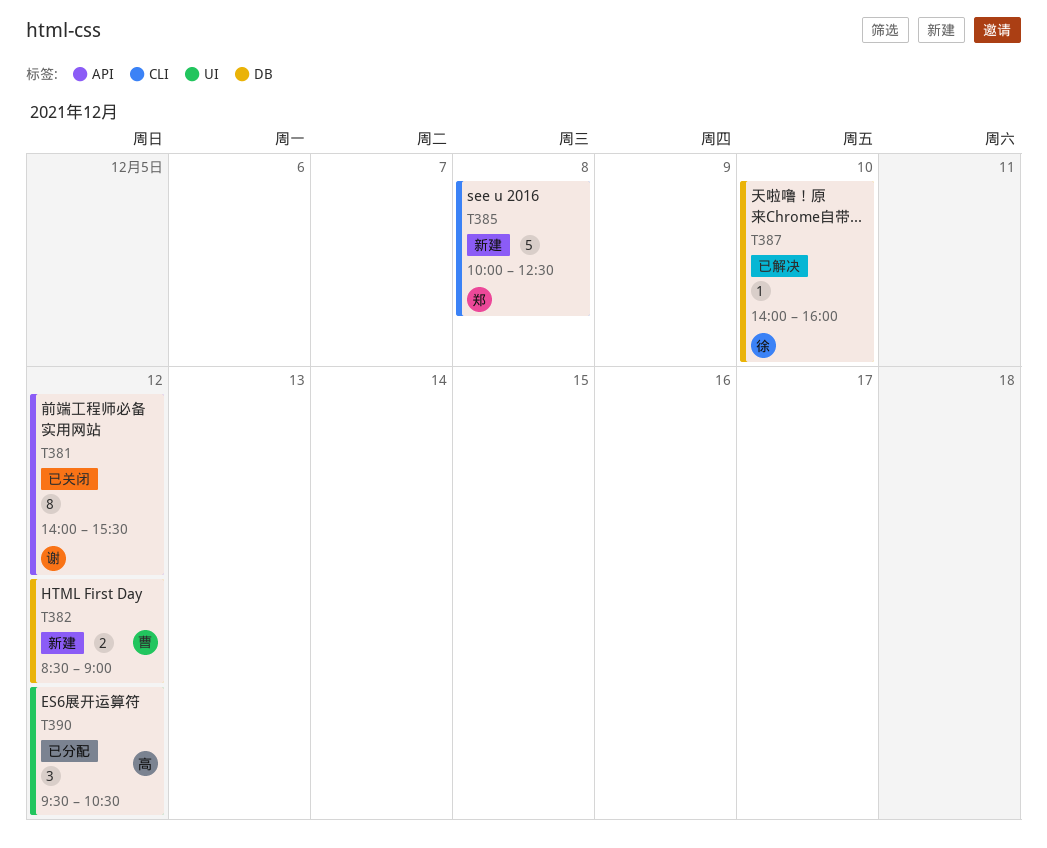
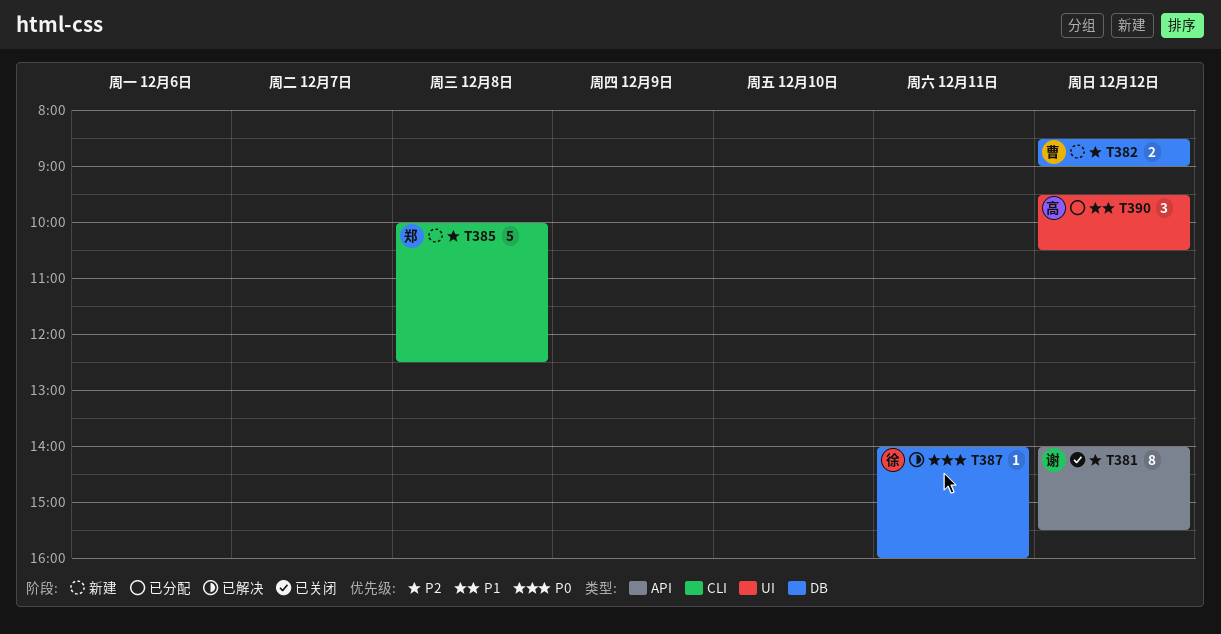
T387, day: Dec 10 -> Dec 11

